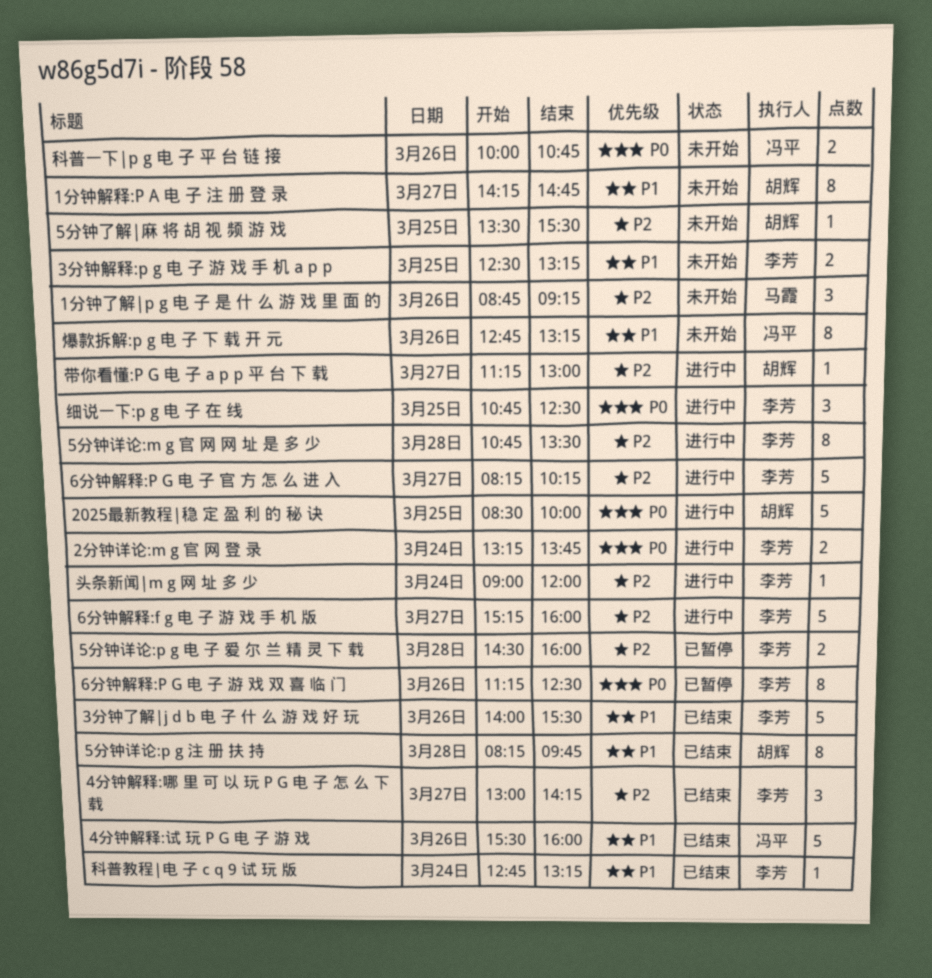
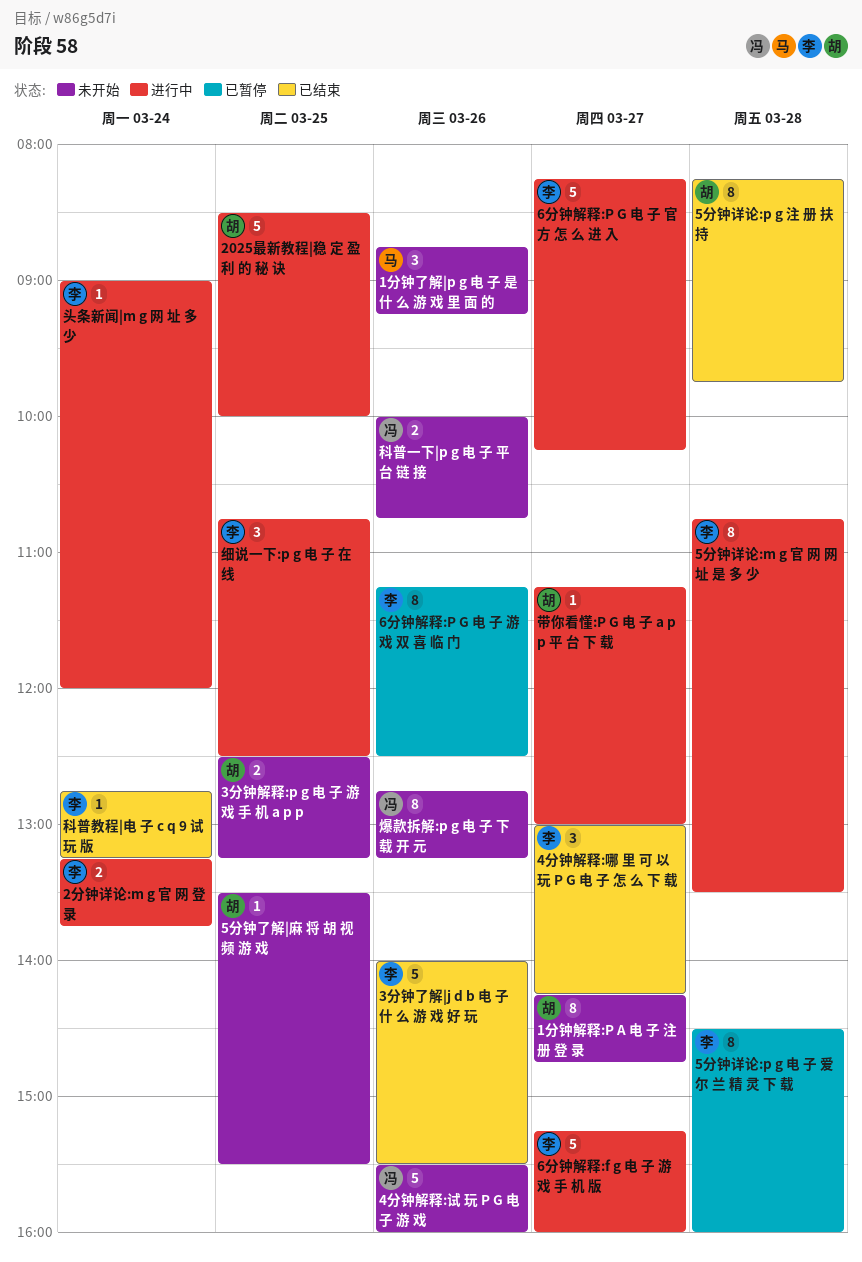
3分钟解释:p g 电 子 游 戏 手 机 a p p, owner: 李芳 -> 胡辉
4分钟解释:试 玩 P G 电 子 游 戏, status: 已结束 -> 未开始
5分钟详论:p g 电 子 爱 尔 兰 精 灵 下 载, estimate: 2 -> 8

